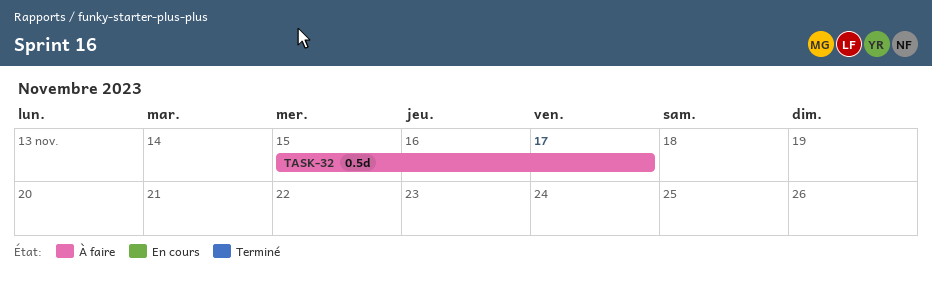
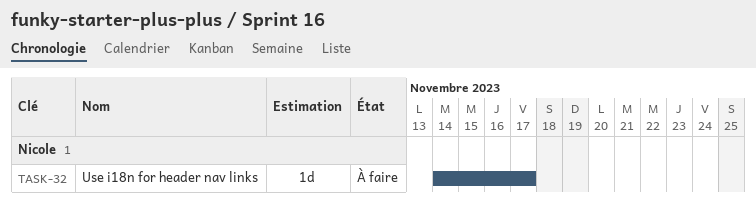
TASK-32, estimate: 0.5d -> 1d
TASK-32, start: Nov 15 -> Nov 14

